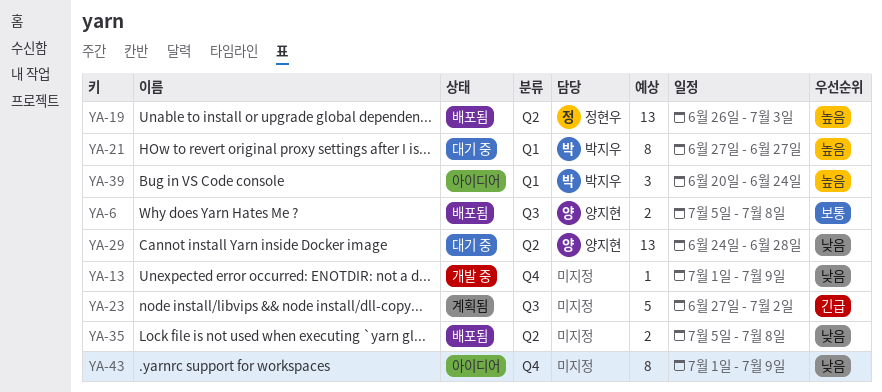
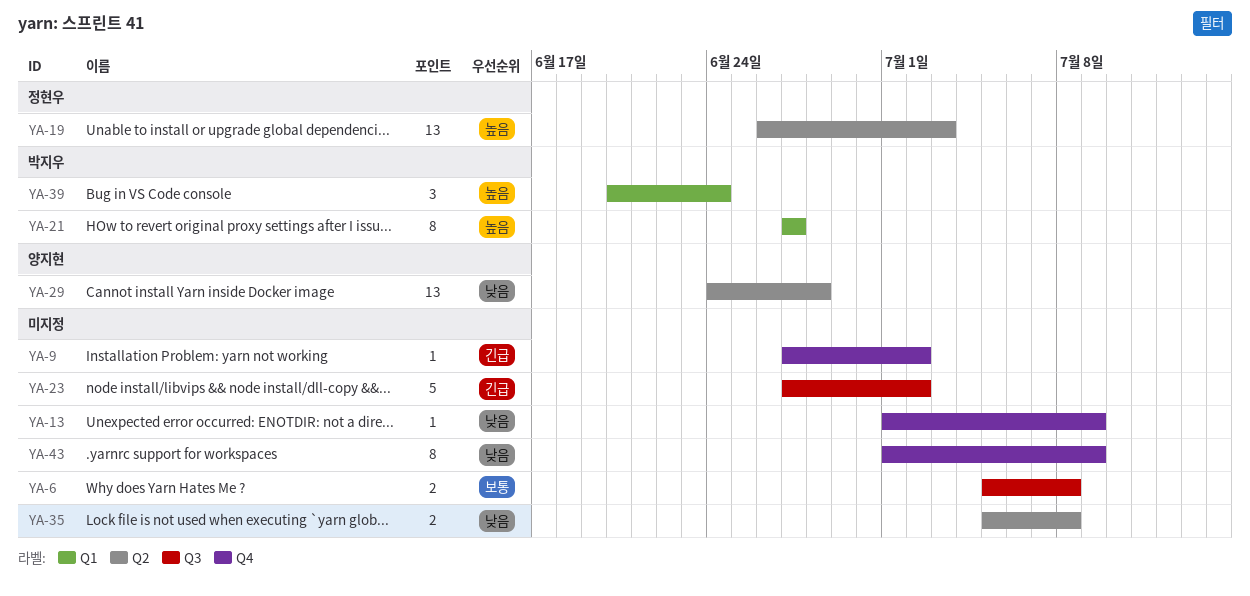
YA-6, owner: 양지현 -> none
YA-9: none -> present

